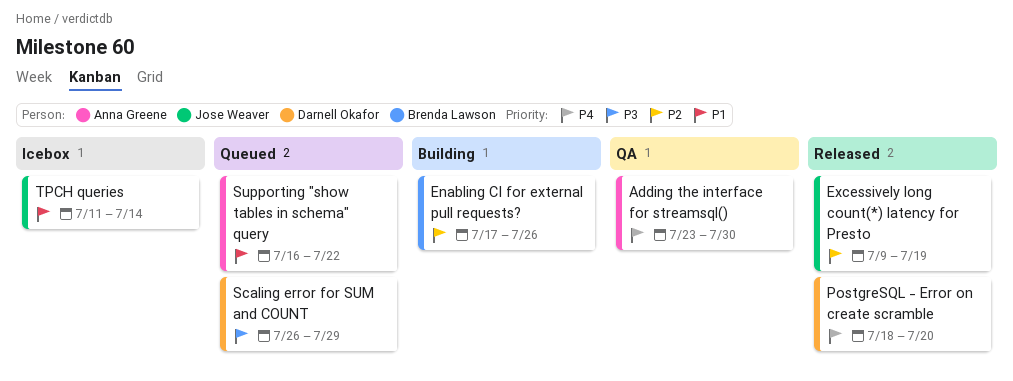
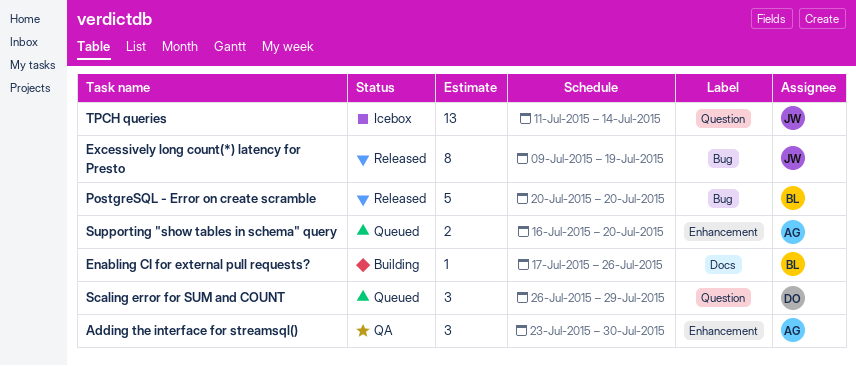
PostgreSQL - Error on create scramble, owner: Darnell Okafor -> Brenda Lawson
PostgreSQL - Error on create scramble, start: Jul 18 -> Jul 20
Supporting "show tables in schema" query, due: Jul 22 -> Jul 20

